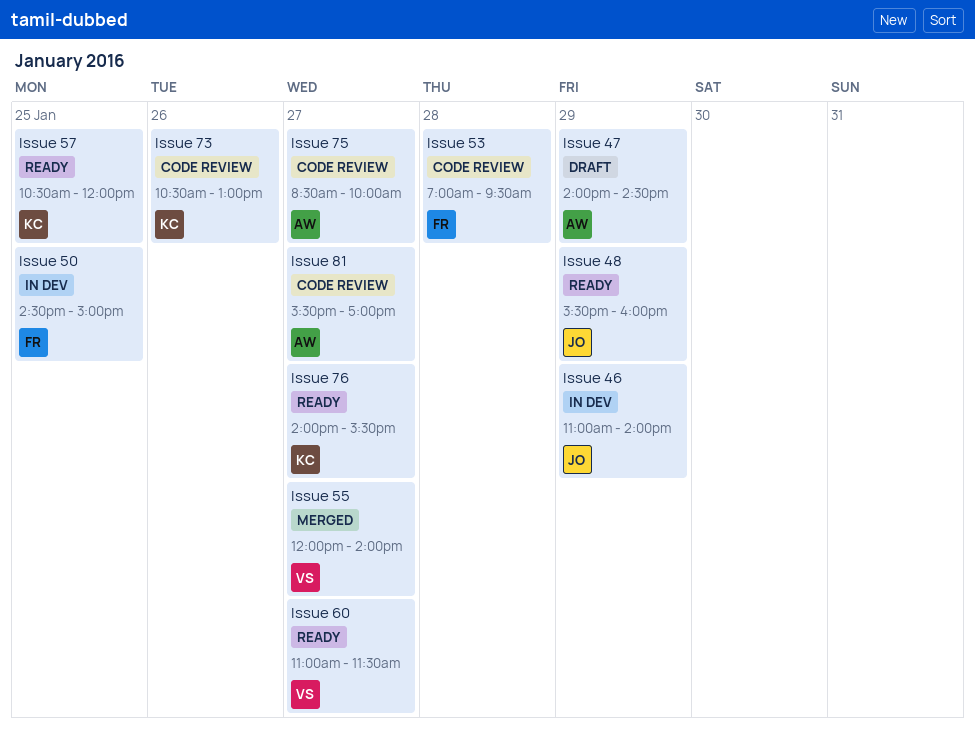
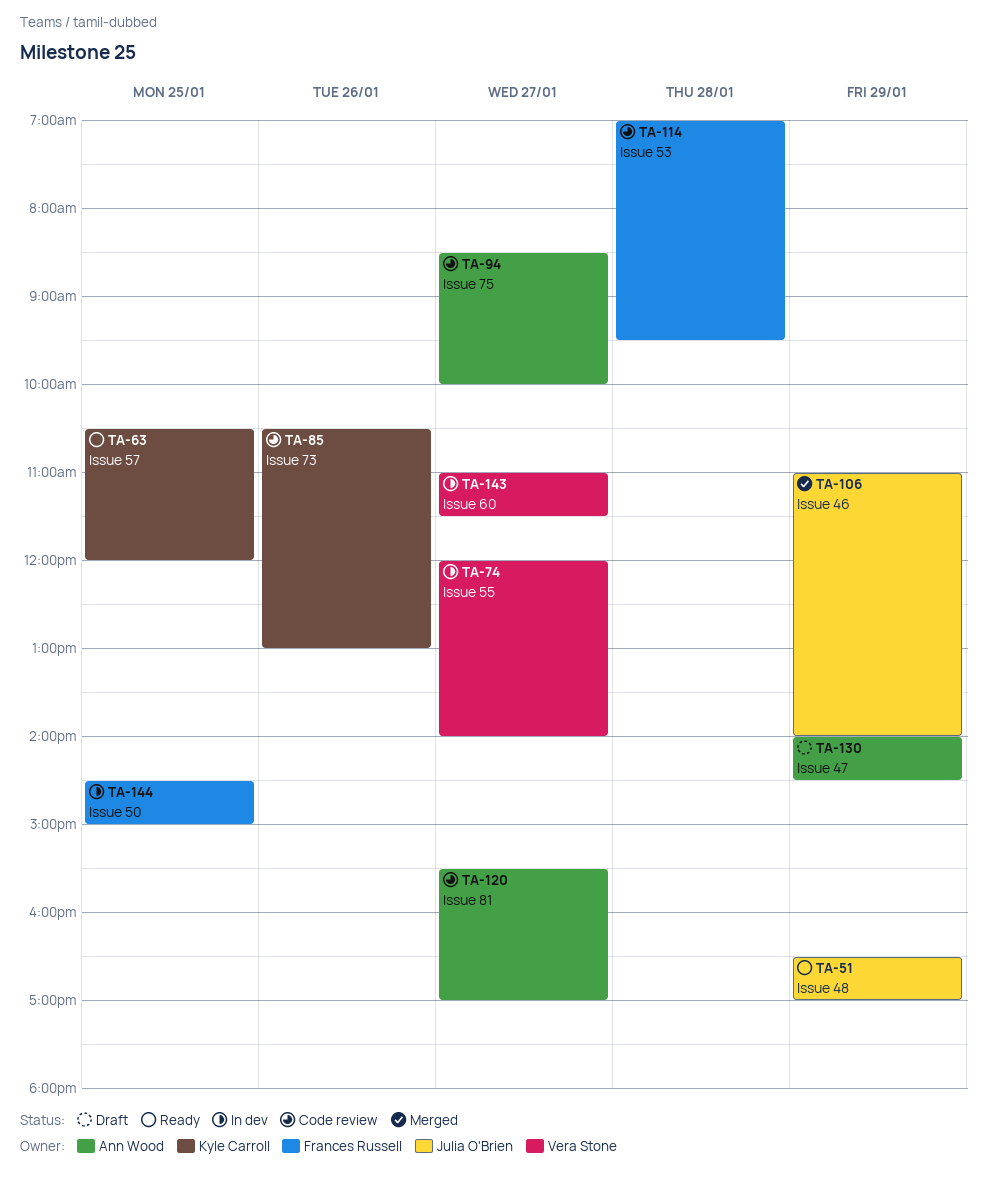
Issue 46, status: In dev -> Merged
Issue 48, begins: 15:30 -> 16:30
Issue 48, ends: 16:00 -> 17:00
Issue 55, status: Merged -> In dev
Issue 60, status: Ready -> In dev
Issue 76: present -> none

